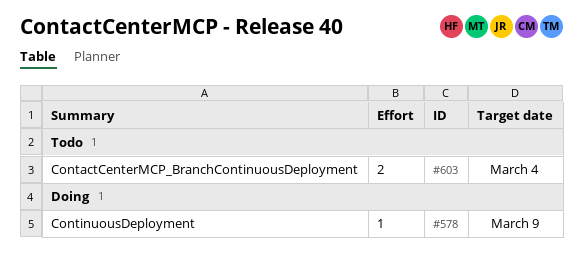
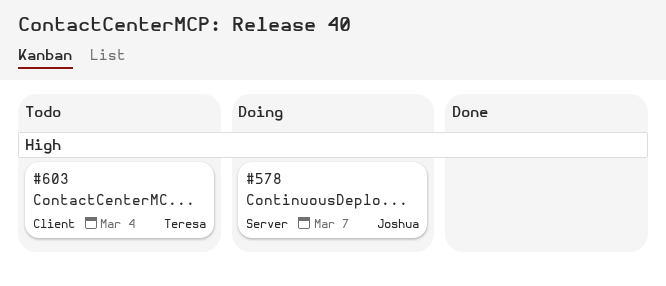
#578, due: Mar 9 -> Mar 7

